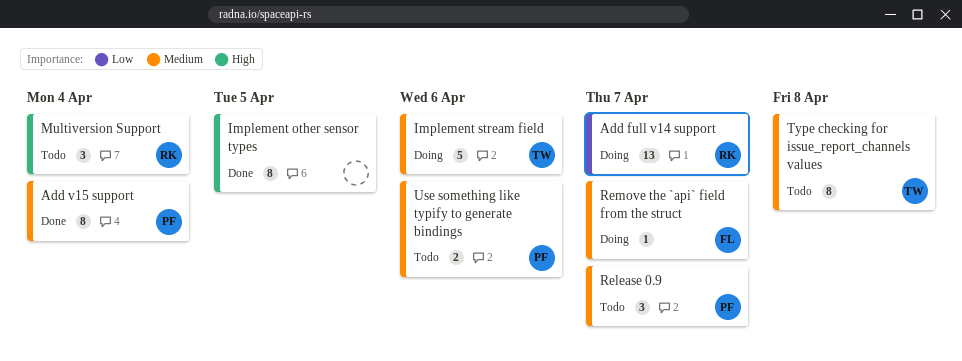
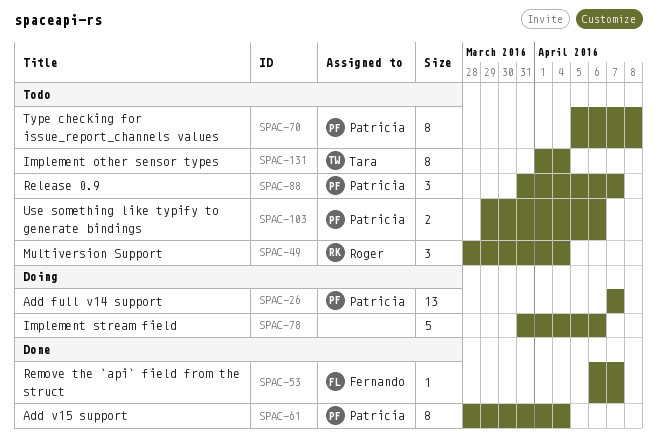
Add full v14 support, owner: Roger -> Patricia
Implement other sensor types, status: Done -> Todo
Implement other sensor types, owner: none -> Tara
Implement other sensor types, due: Apr 5 -> Apr 4
Implement stream field, owner: Tara -> none
Remove the `api` field from the struct, status: Doing -> Done
Type checking for issue_report_channels values, owner: Tara -> Patricia

